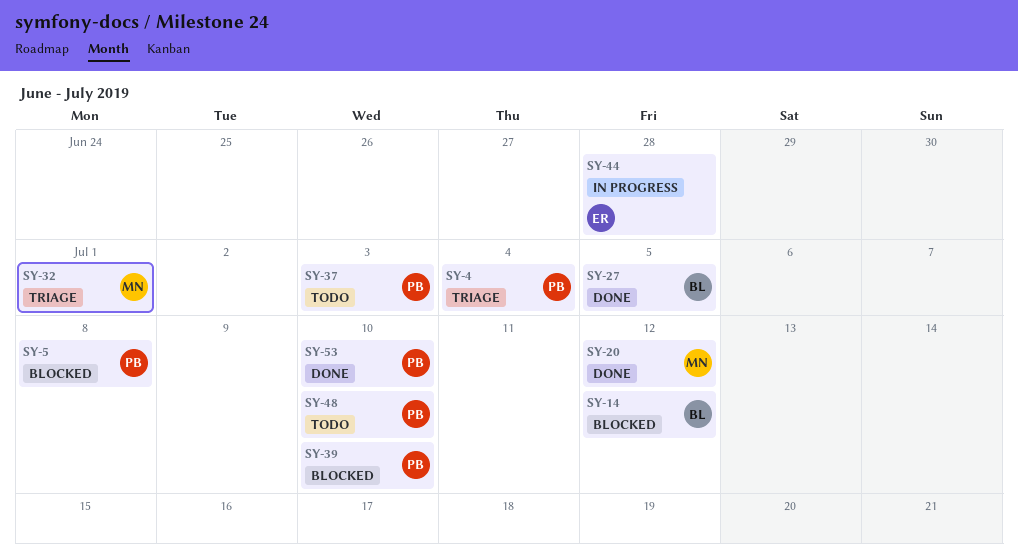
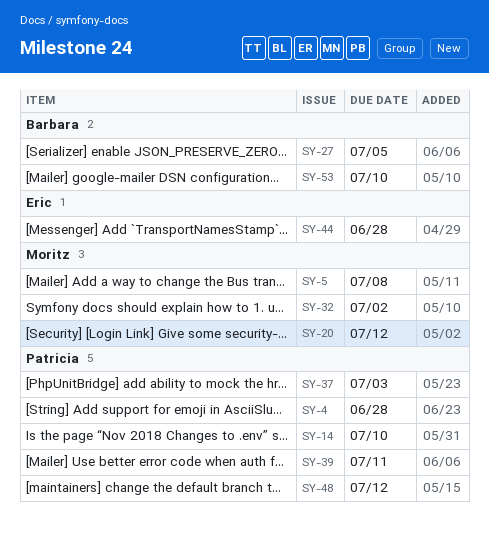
SY-4, due: Jul 4 -> Jun 28
SY-5, owner: Patricia -> Moritz
SY-14, owner: Barbara -> Patricia
SY-14, due: Jul 12 -> Jul 10
SY-32, due: Jul 1 -> Jul 2
SY-39, due: Jul 10 -> Jul 11
SY-48, due: Jul 10 -> Jul 12
SY-53, owner: Patricia -> Barbara

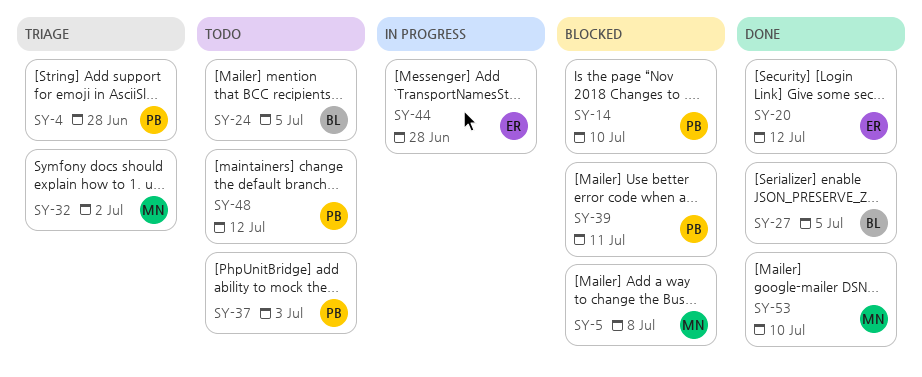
SY-20, owner: Moritz -> Eric
SY-24: none -> present
SY-53, owner: Barbara -> Moritz

